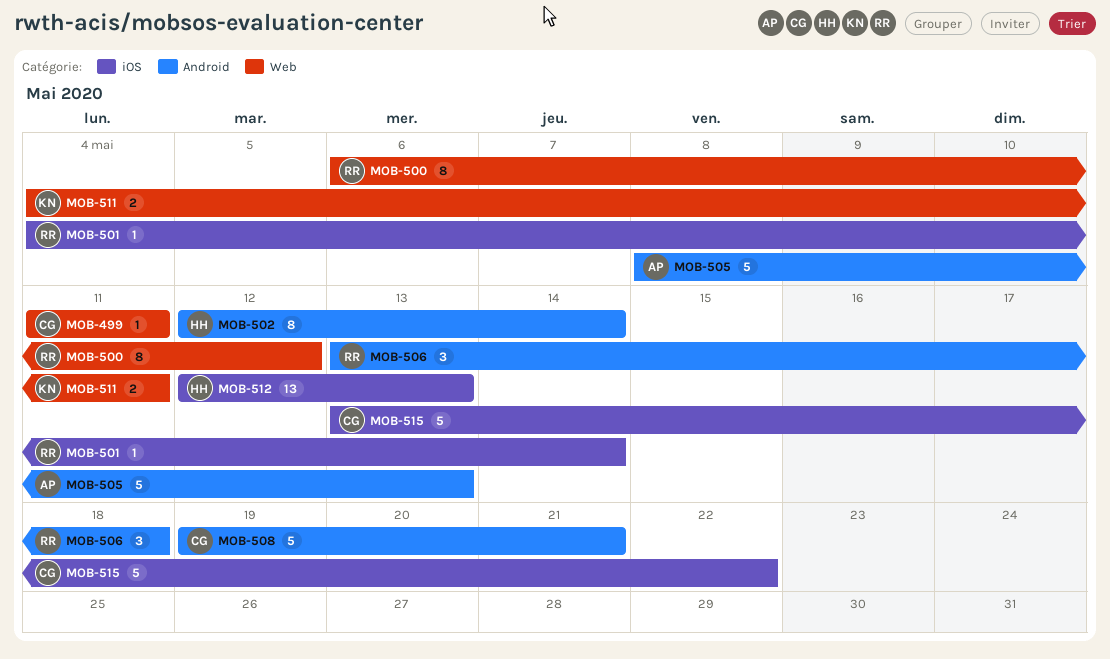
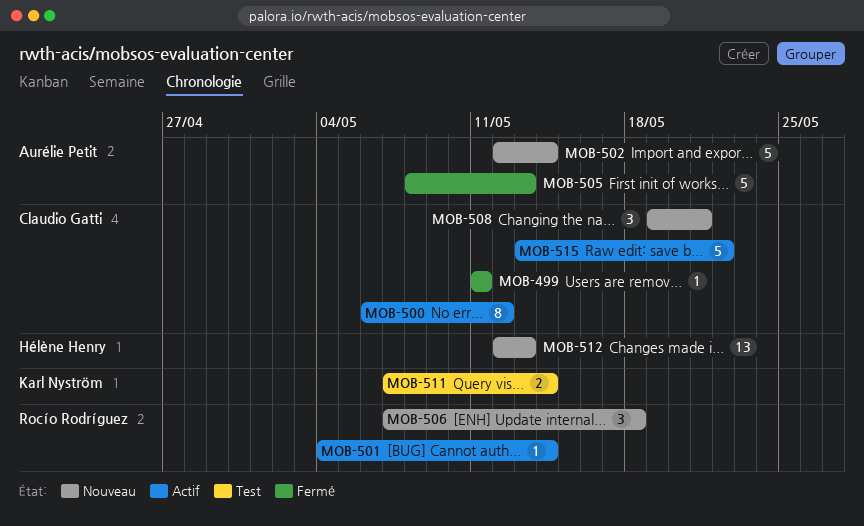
MOB-500, owner: Rocío Rodríguez -> Claudio Gatti
MOB-502, owner: Hélène Henry -> Aurélie Petit
MOB-502, estimate: 8 -> 5
MOB-506, start: May 13 -> May 7
MOB-508, estimate: 5 -> 3
MOB-511, start: May 4 -> May 7
MOB-511, due: May 11 -> May 14

